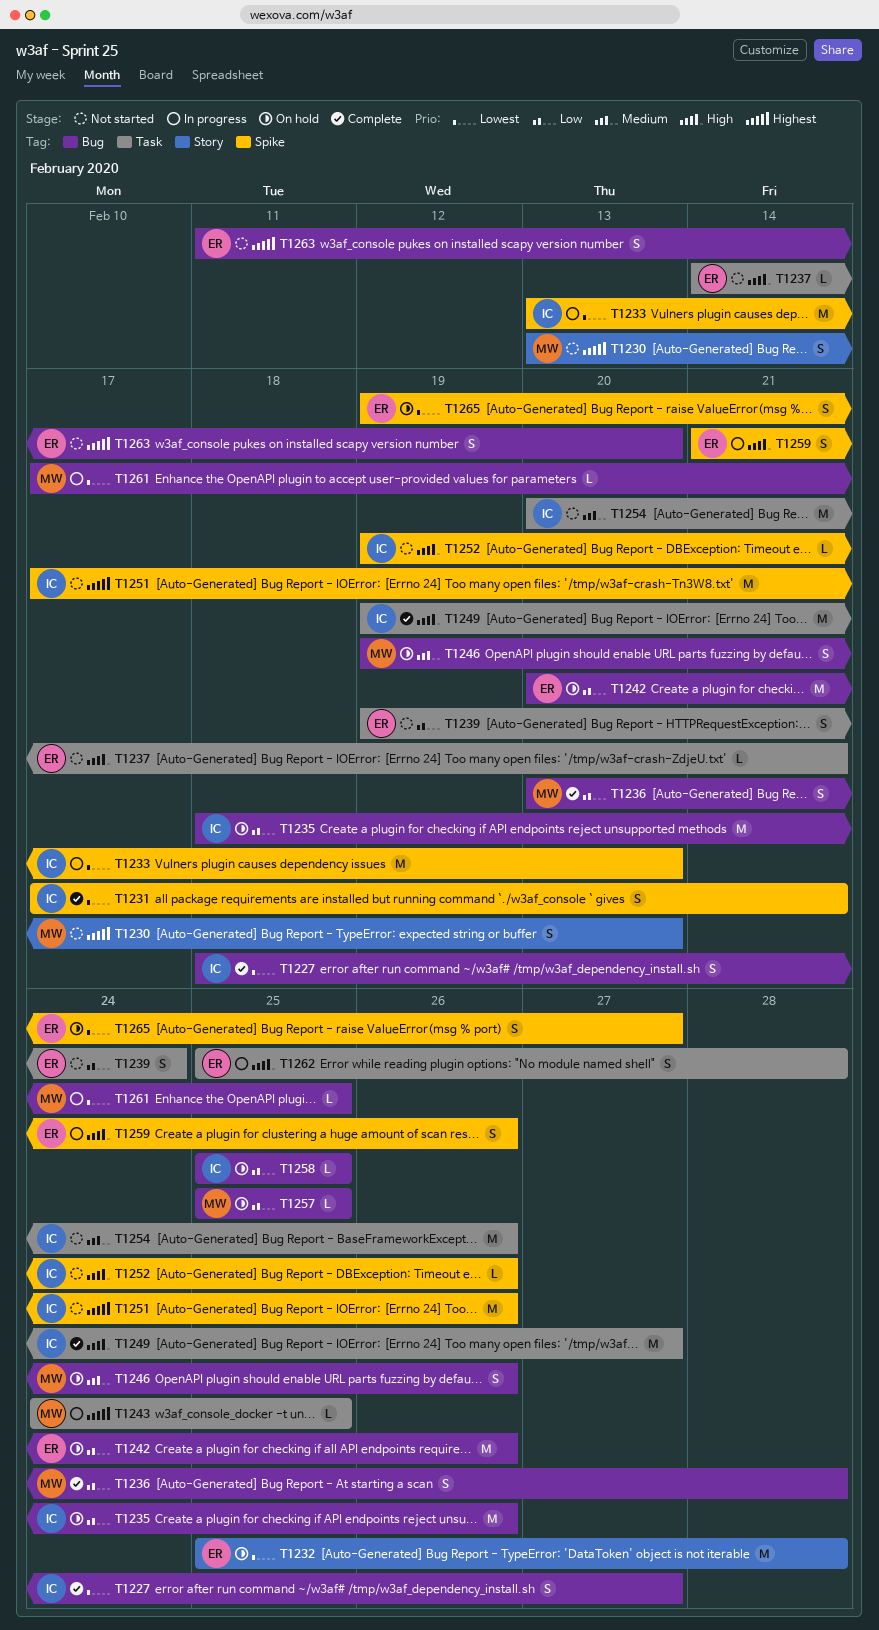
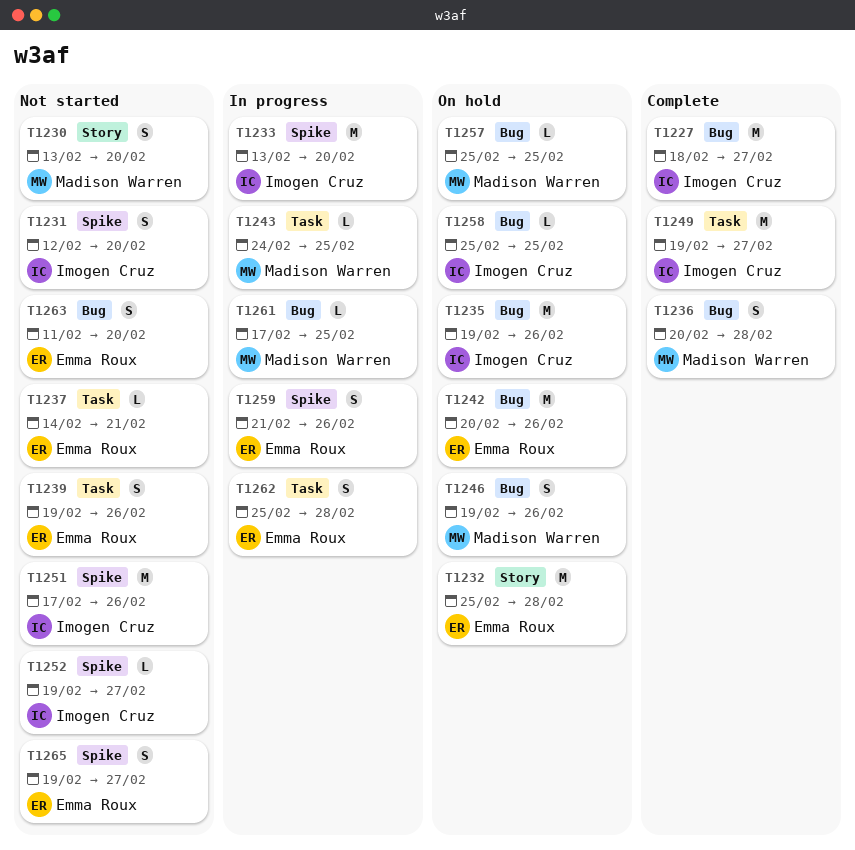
T1227, estimate: S -> M
T1231, status: Complete -> Not started
T1231, start: Feb 17 -> Feb 12
T1231, due: Feb 21 -> Feb 20
T1235, start: Feb 18 -> Feb 19
T1239, due: Feb 24 -> Feb 26
T1252, due: Feb 26 -> Feb 27
T1254: present -> none
T1265, status: On hold -> Not started

